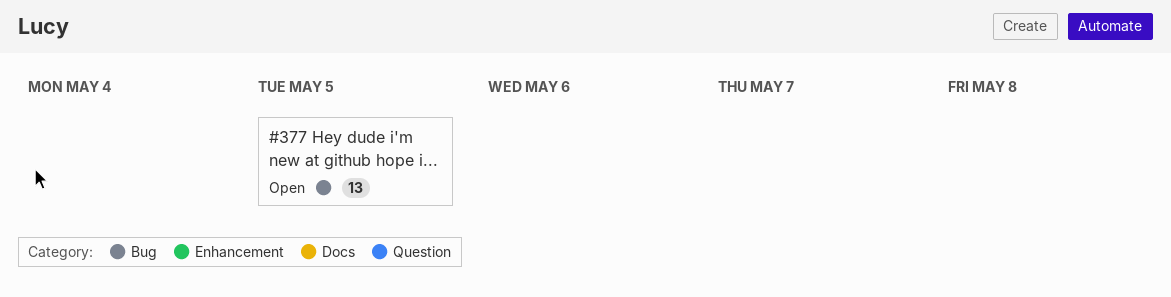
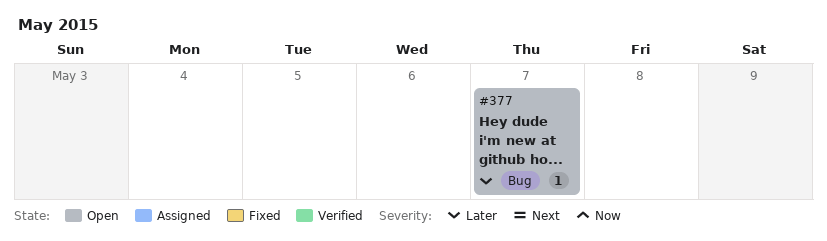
#377, estimate: 13 -> 1
#377, due: May 5 -> May 7

